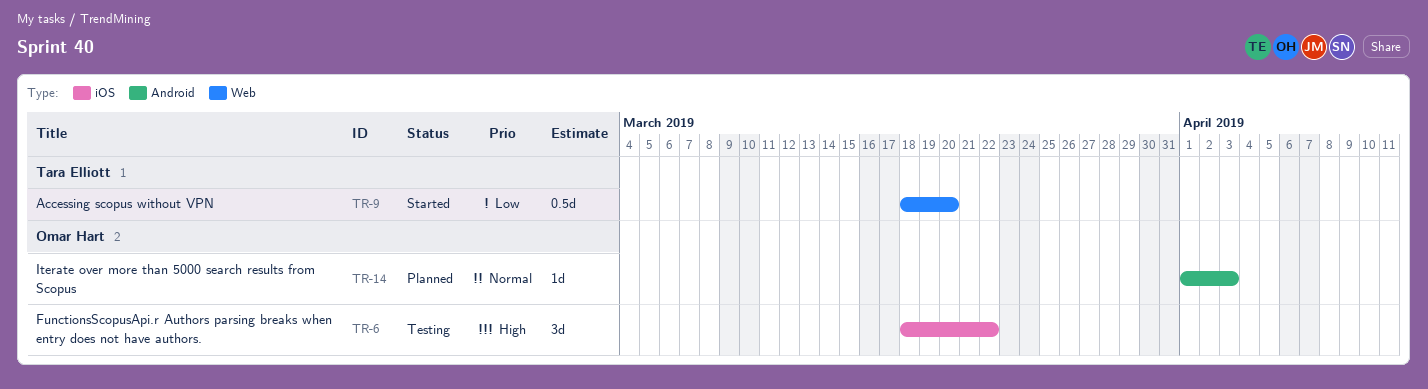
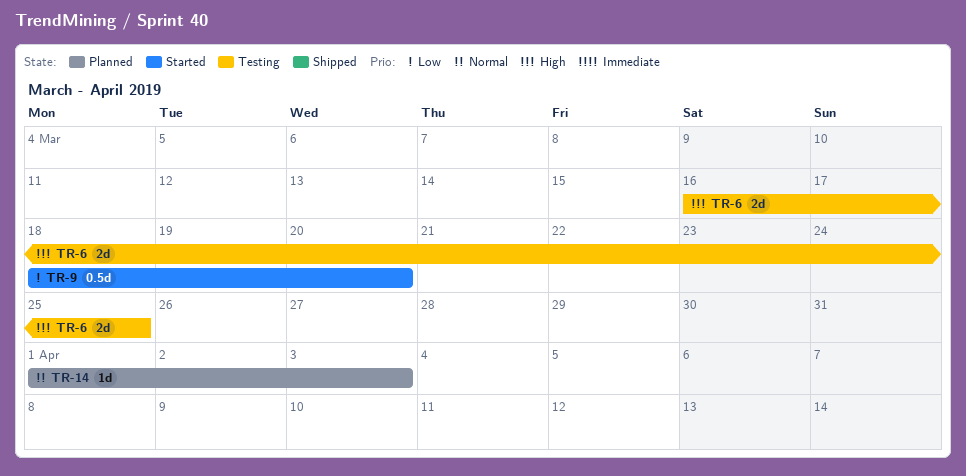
TR-6, estimate: 3d -> 2d
TR-6, start: Mar 18 -> Mar 16
TR-6, due: Mar 22 -> Mar 25

